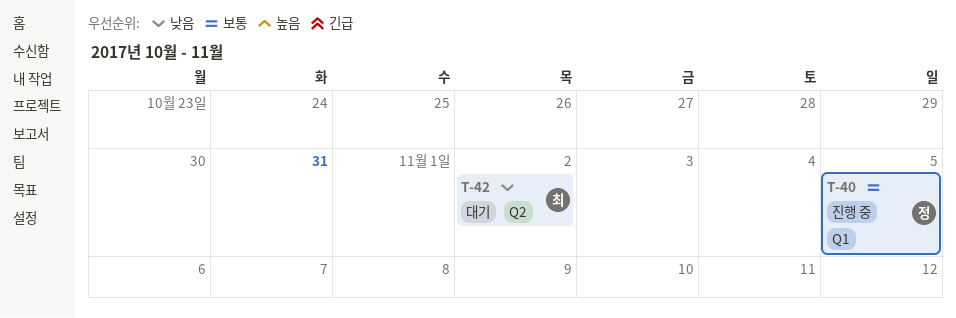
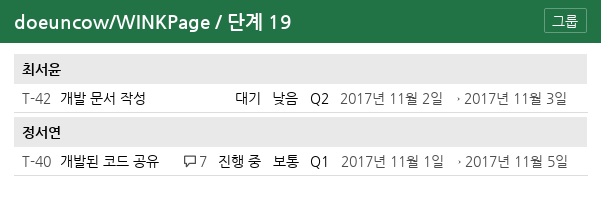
T-42, due: Nov 2 -> Nov 3

